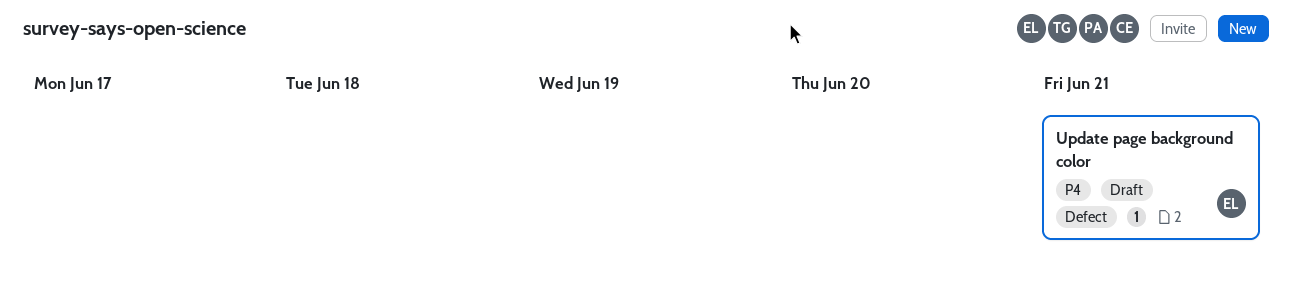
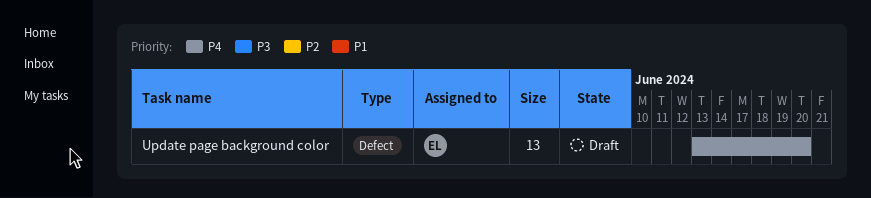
Update page background color, estimate: 1 -> 13
Update page background color, due: Jun 21 -> Jun 20

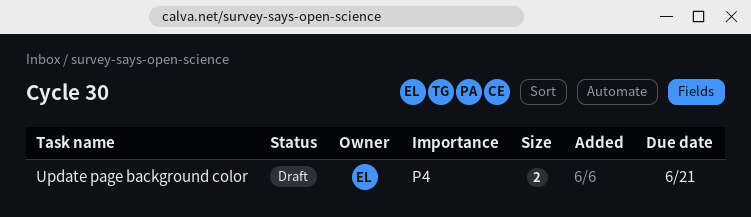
Update page background color, estimate: 13 -> 2
Update page background color, due: Jun 20 -> Jun 21

